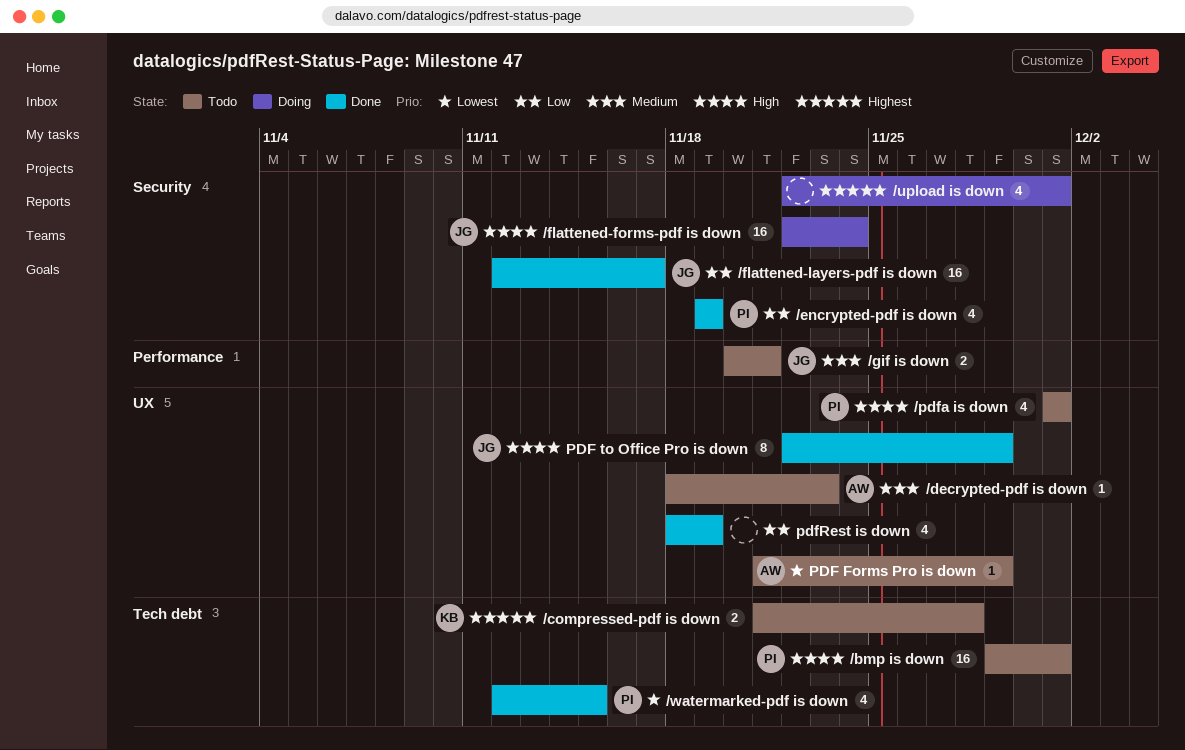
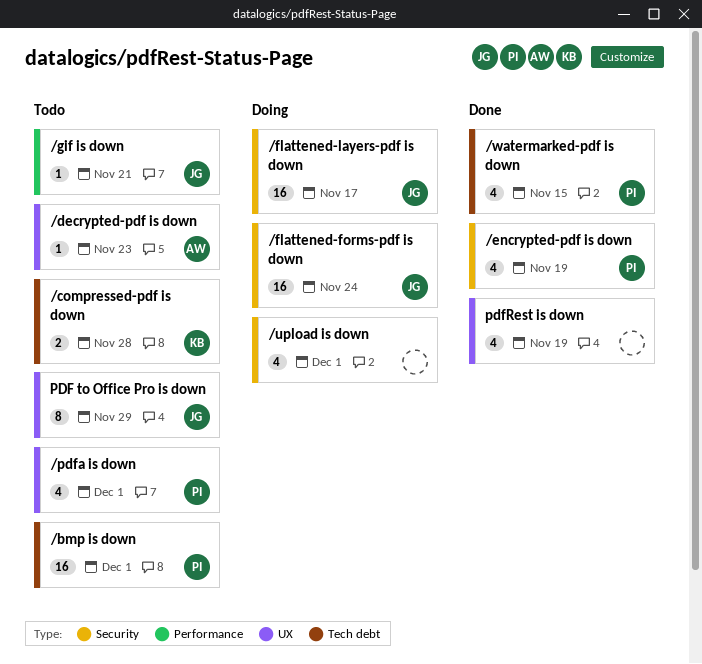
/flattened-layers-pdf is down, status: Done -> Doing
/gif is down, estimate: 2 -> 1
PDF Forms Pro is down: present -> none
PDF to Office Pro is down, status: Done -> Todo

